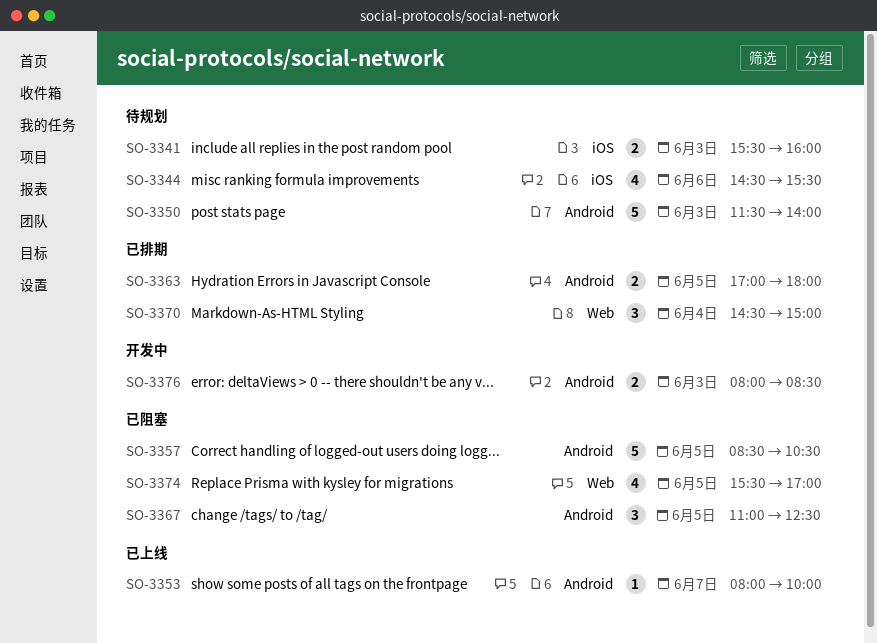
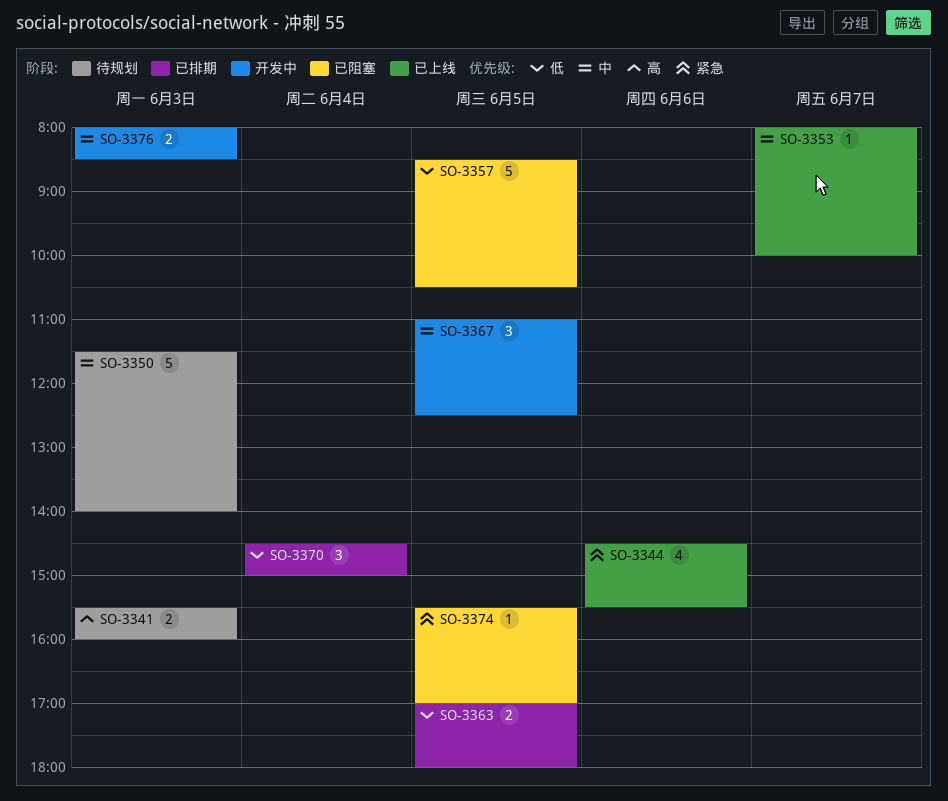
SO-3344, status: 待规划 -> 已上线
SO-3367, status: 已阻塞 -> 开发中
SO-3374, estimate: 4 -> 1

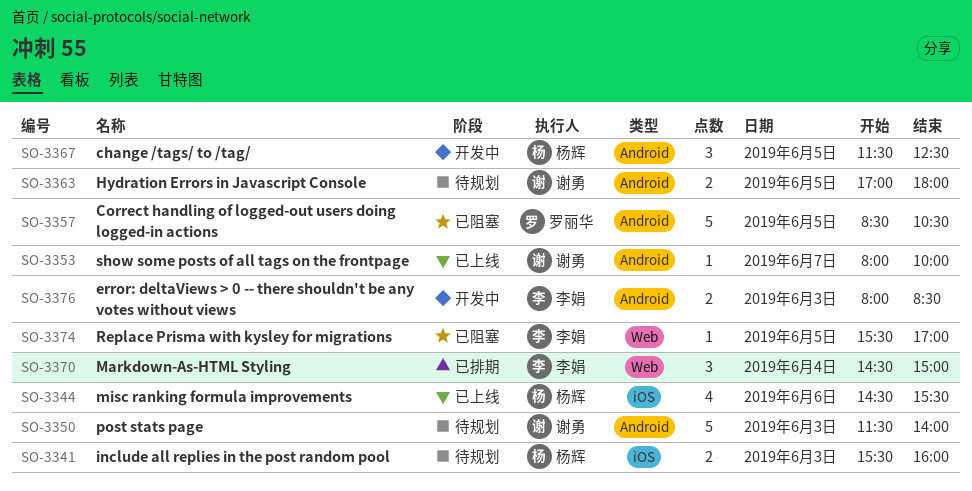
SO-3363, status: 已排期 -> 待规划
SO-3367, begins: 11:00 -> 11:30

